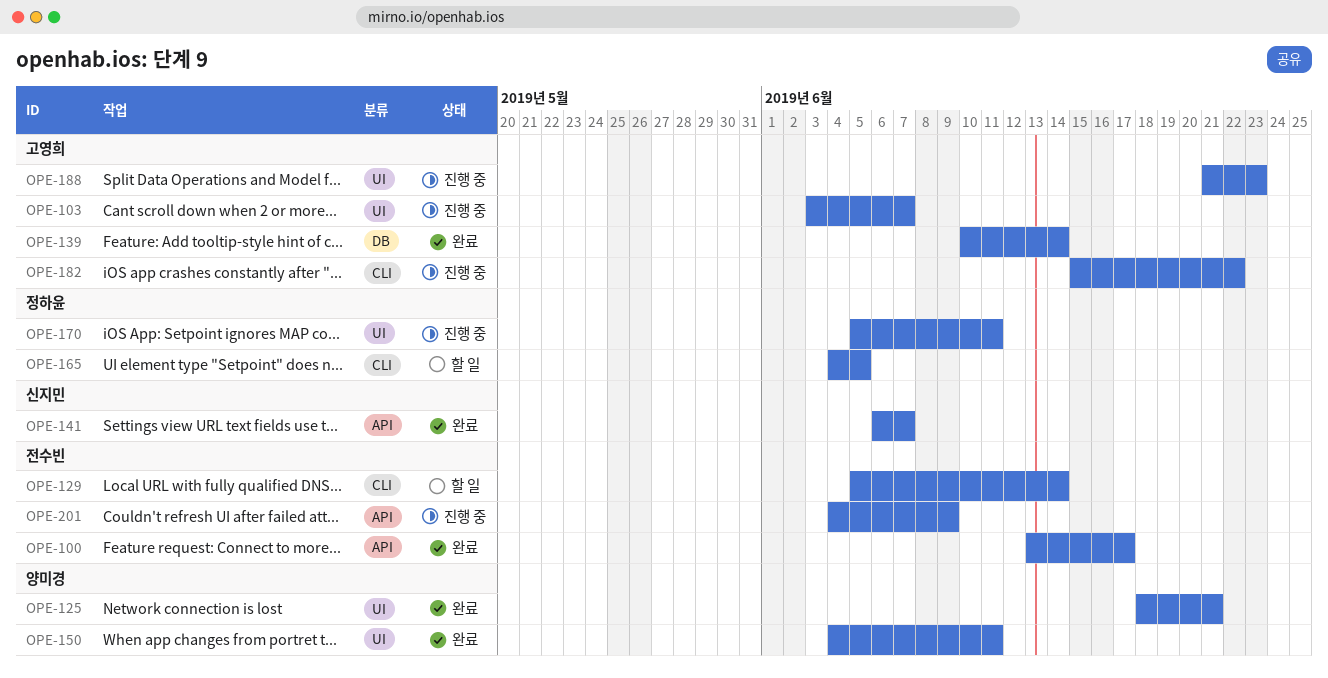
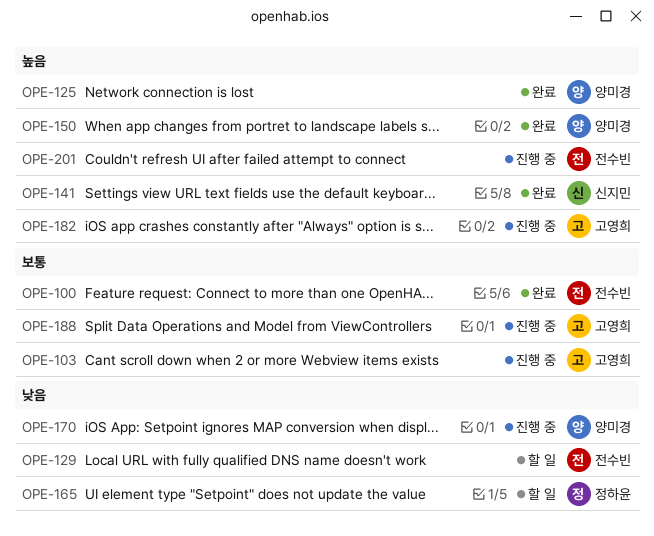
OPE-139: present -> none
OPE-170, owner: 정하윤 -> 양미경

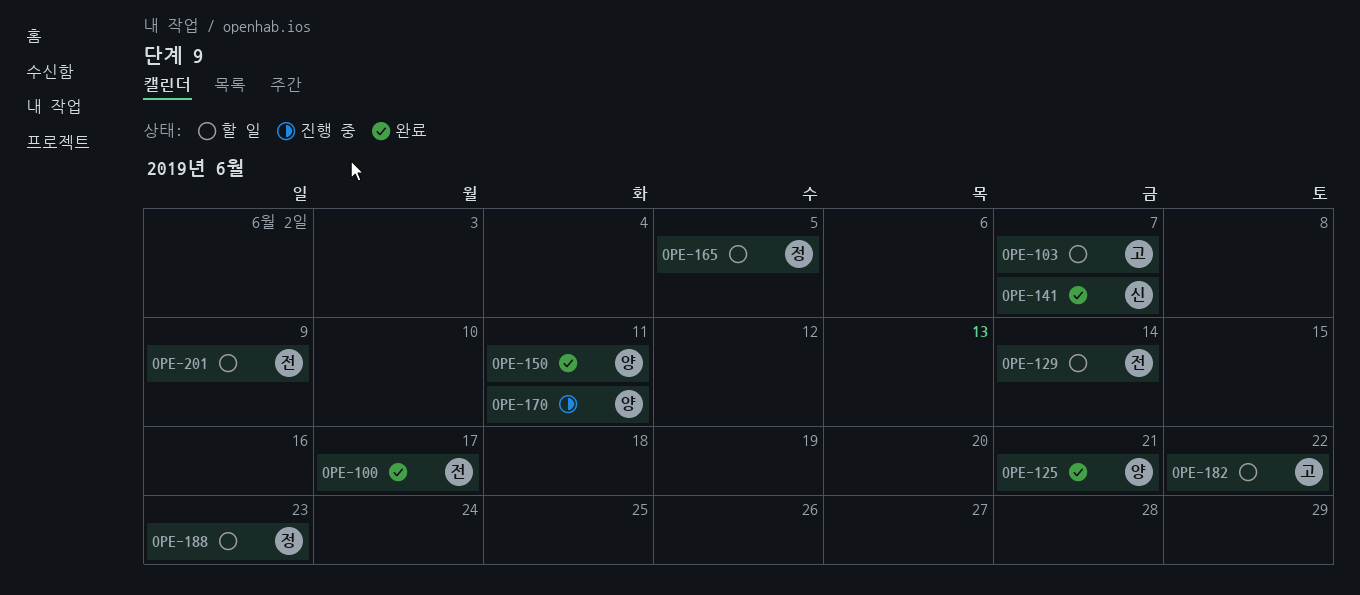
OPE-103, status: 진행 중 -> 할 일
OPE-182, status: 진행 중 -> 할 일
OPE-188, status: 진행 중 -> 할 일
OPE-188, owner: 고영희 -> 정하윤
OPE-201, status: 진행 중 -> 할 일

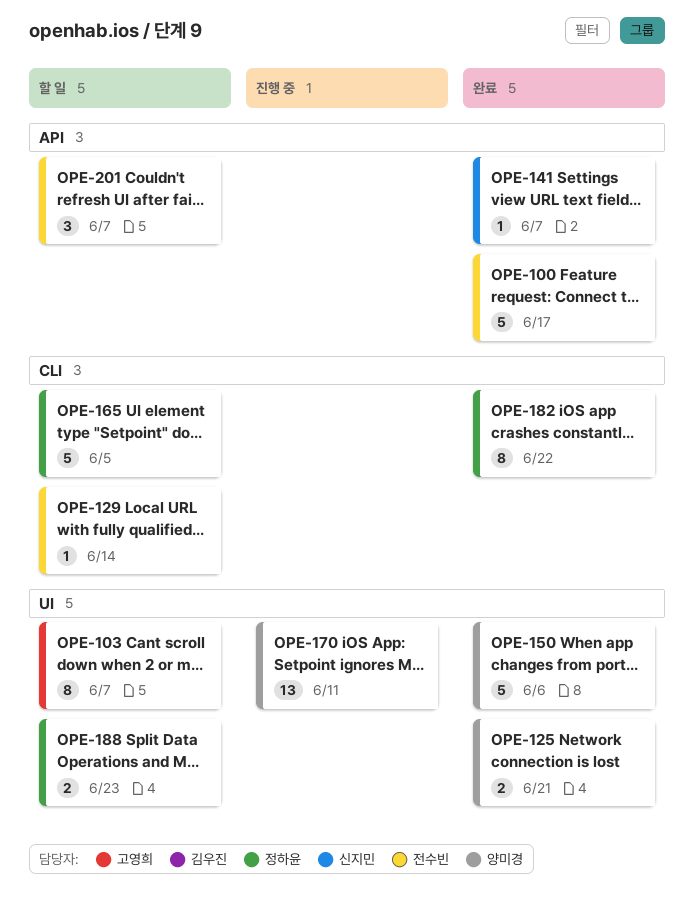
OPE-150, due: Jun 11 -> Jun 6
OPE-182, status: 할 일 -> 완료
OPE-182, owner: 고영희 -> 정하윤
OPE-201, due: Jun 9 -> Jun 7

